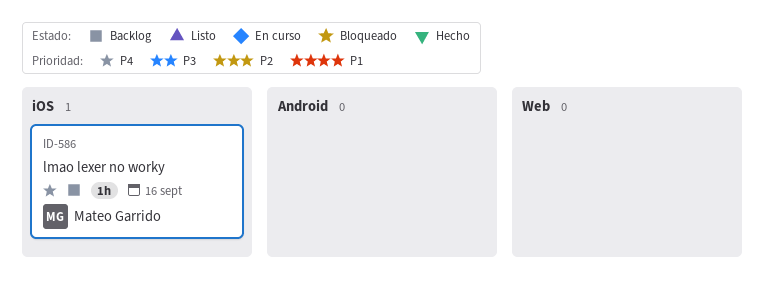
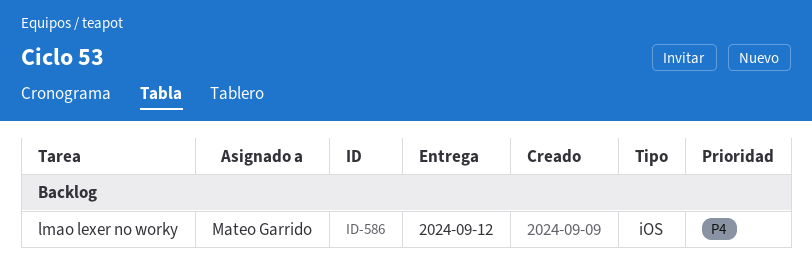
ID-586, due: Sep 16 -> Sep 12

